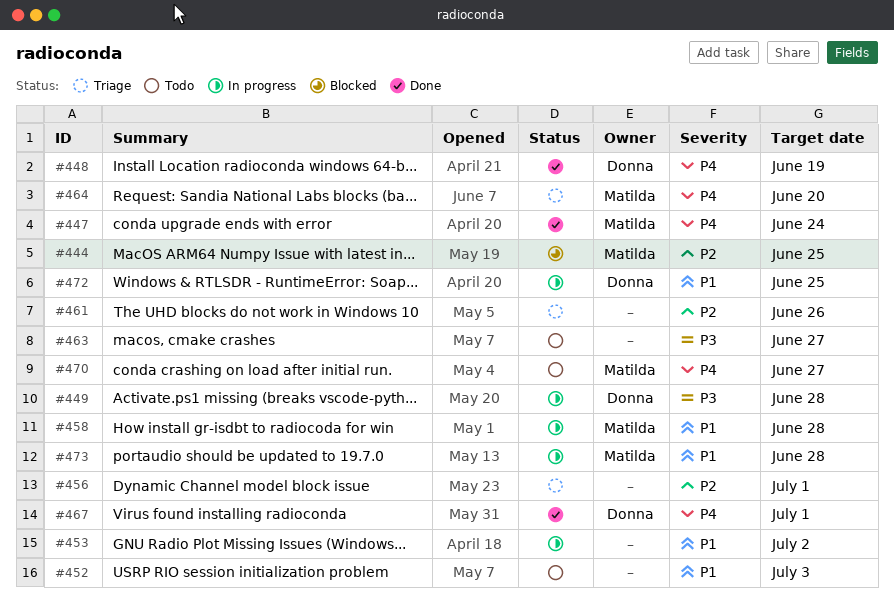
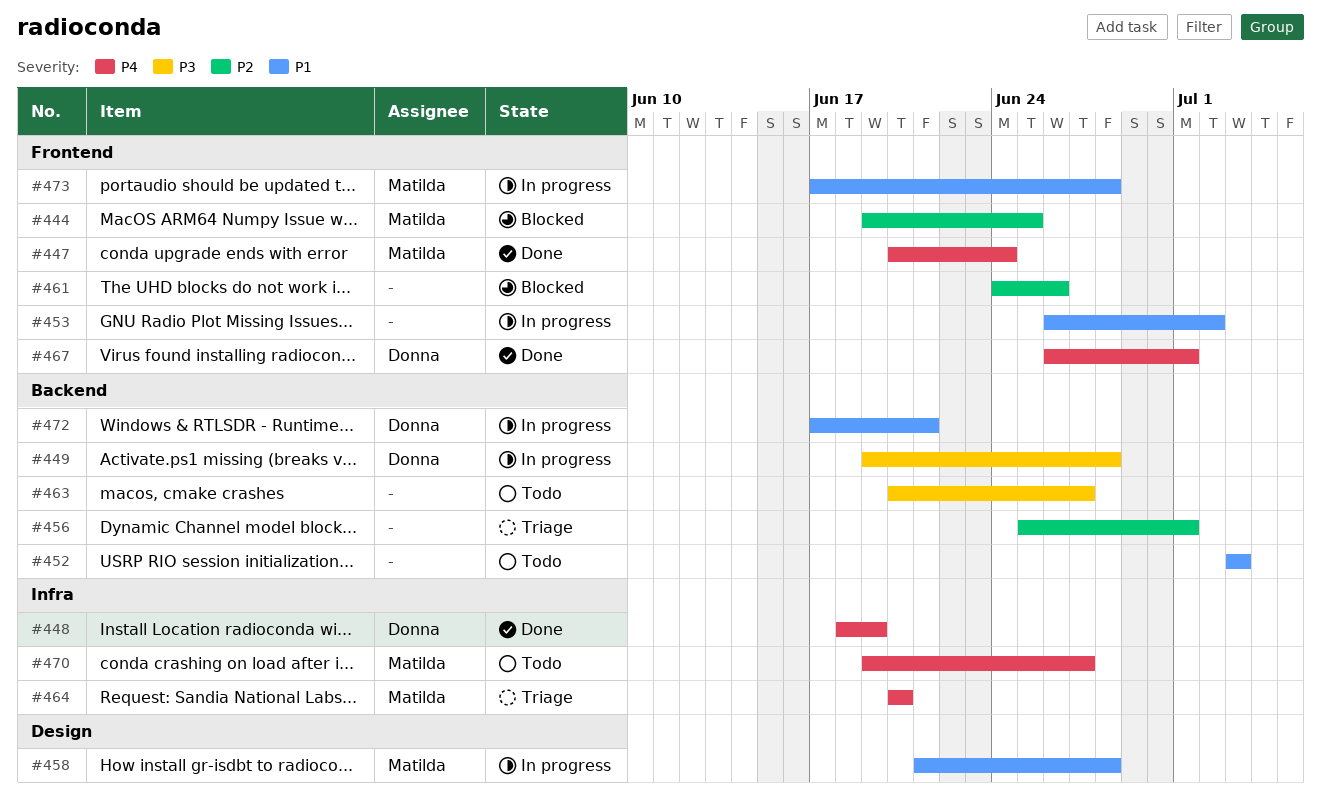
#461, status: Triage -> Blocked
#472, due: Jun 25 -> Jun 21

